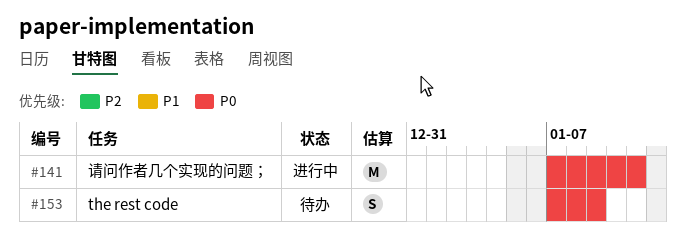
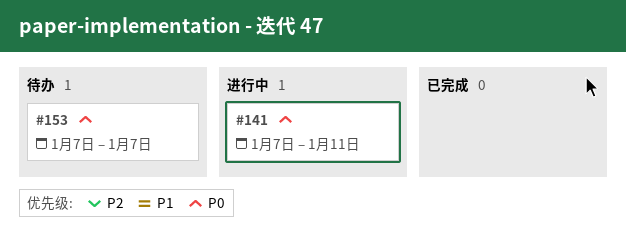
#153, due: Jan 9 -> Jan 7

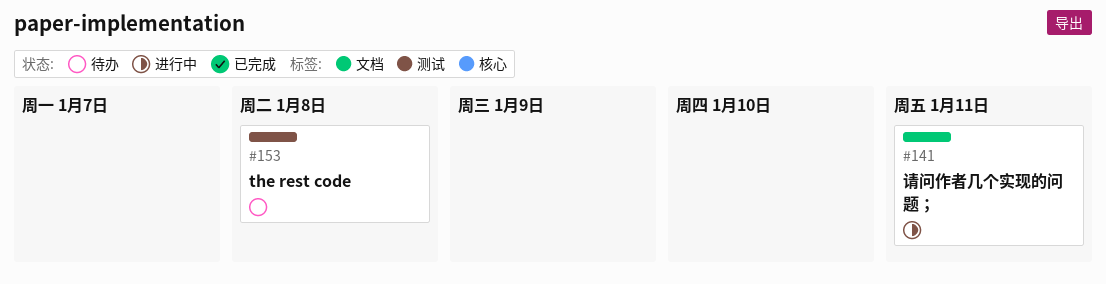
#153, due: Jan 7 -> Jan 8

